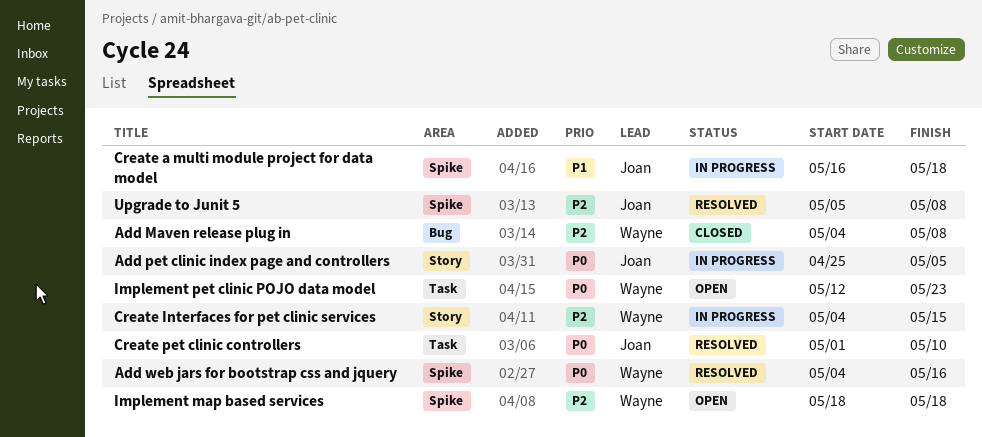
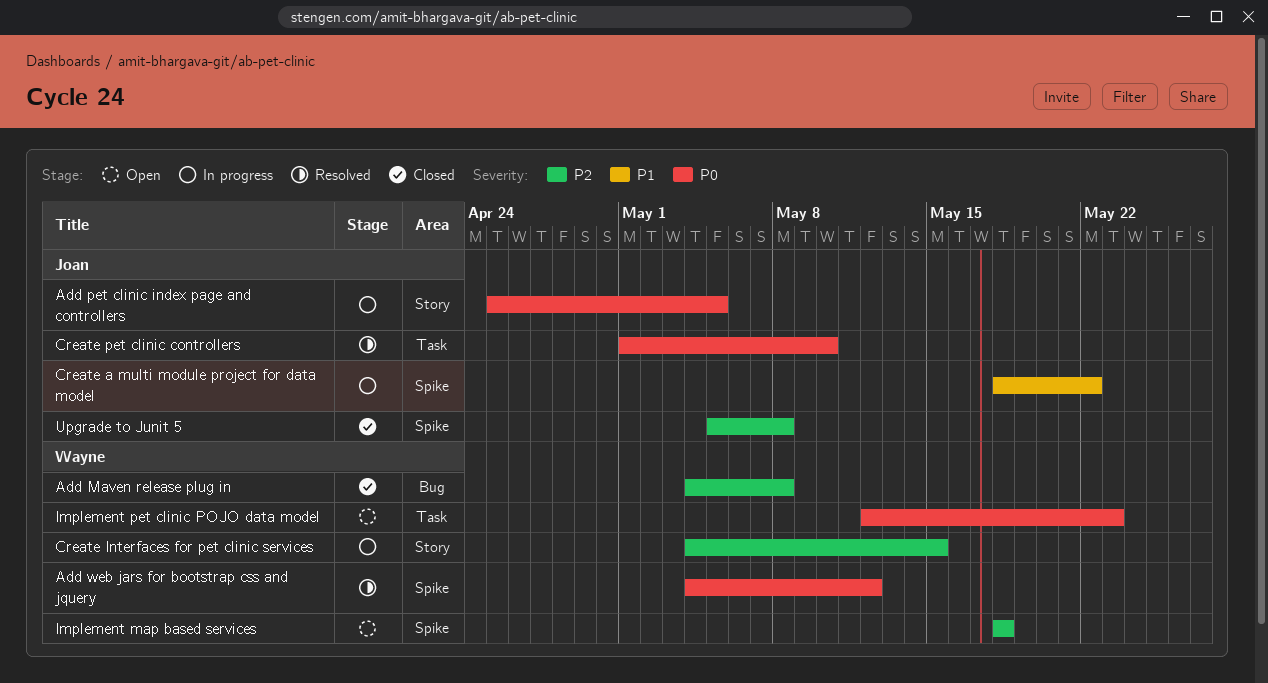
Add web jars for bootstrap css and jquery, due: May 16 -> May 12
Create a multi module project for data model, start: May 16 -> May 18
Create a multi module project for data model, due: May 18 -> May 22
Upgrade to Junit 5, status: Resolved -> Closed

